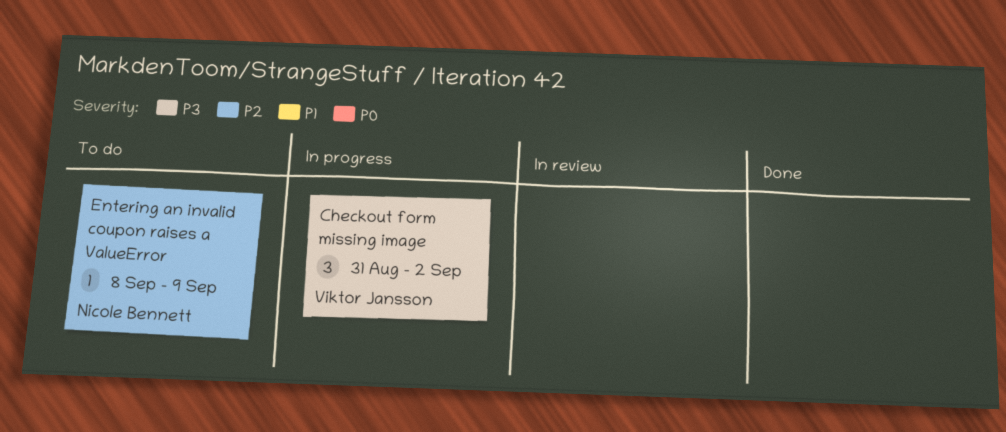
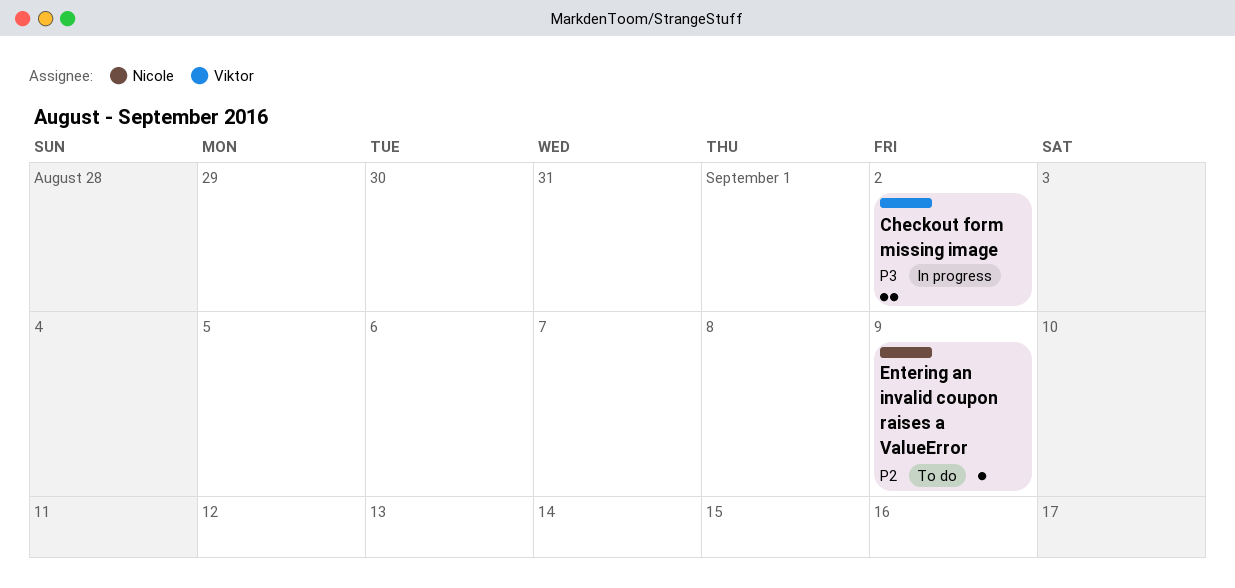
Checkout form missing image, estimate: 3 -> 2

